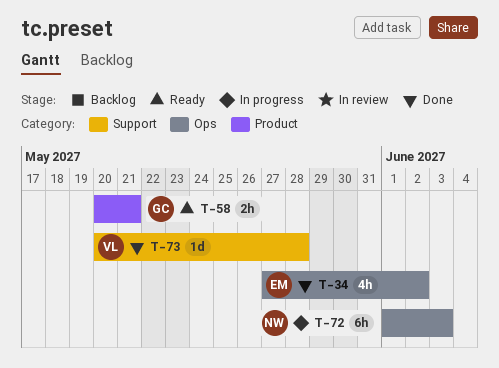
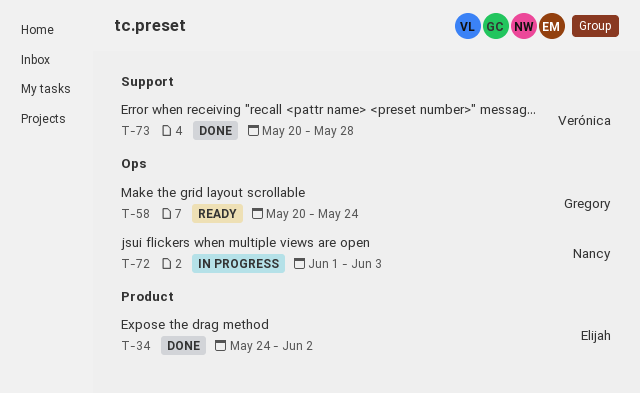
T-34, label: Ops -> Product
T-34, start: May 27 -> May 24
T-58, label: Product -> Ops
T-58, due: May 21 -> May 24

